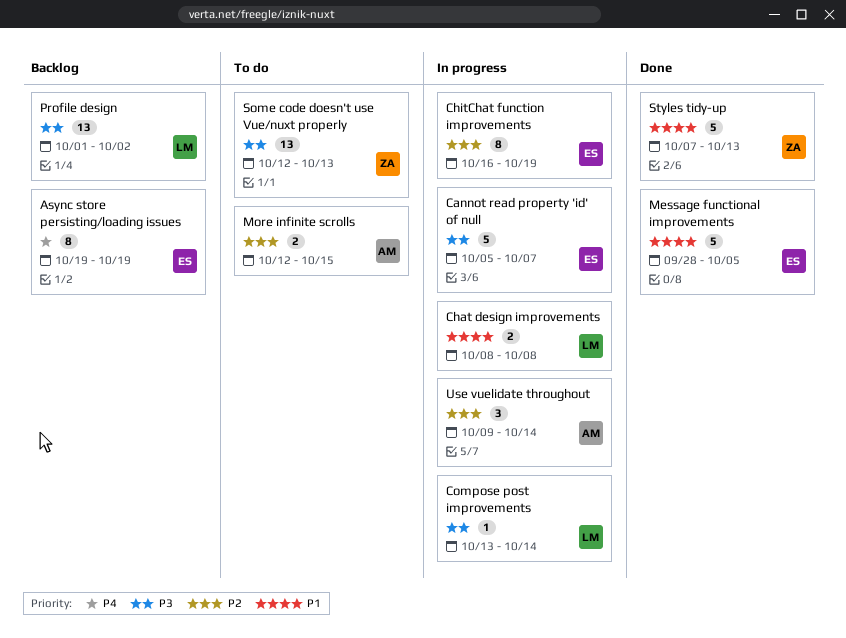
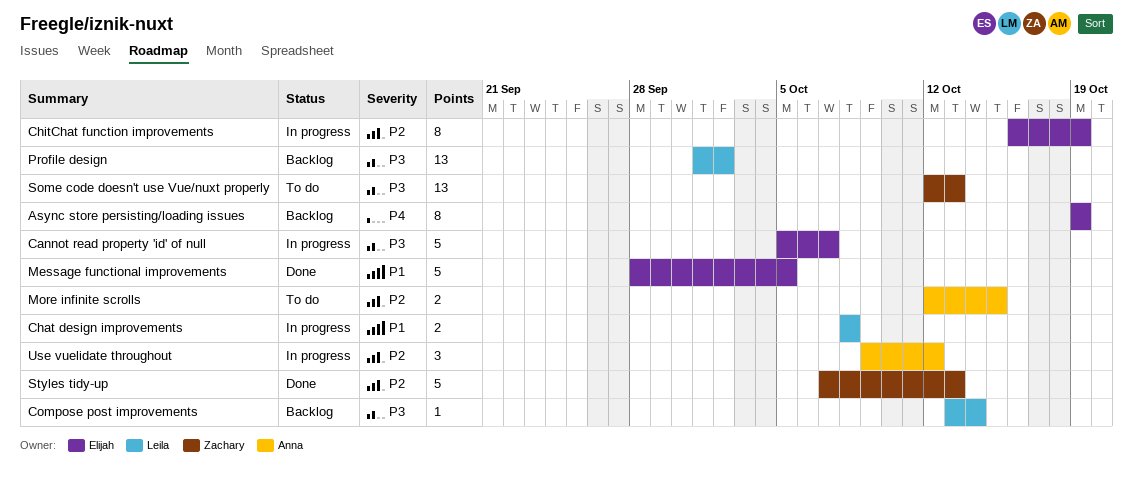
Compose post improvements, status: In progress -> Backlog
Styles tidy-up, priority: P1 -> P2
Use vuelidate throughout, due: Oct 14 -> Oct 12

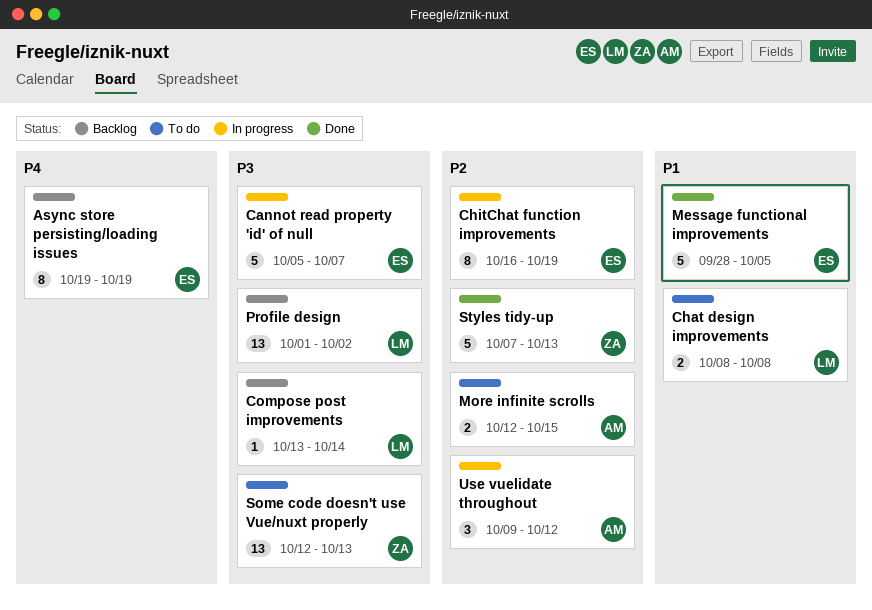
Chat design improvements, status: In progress -> To do

